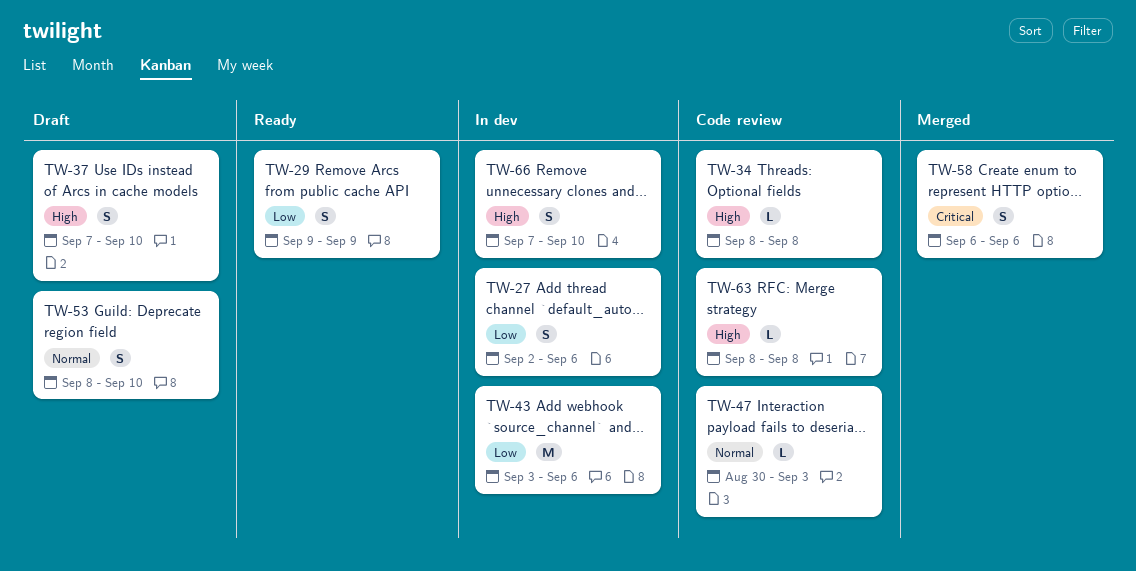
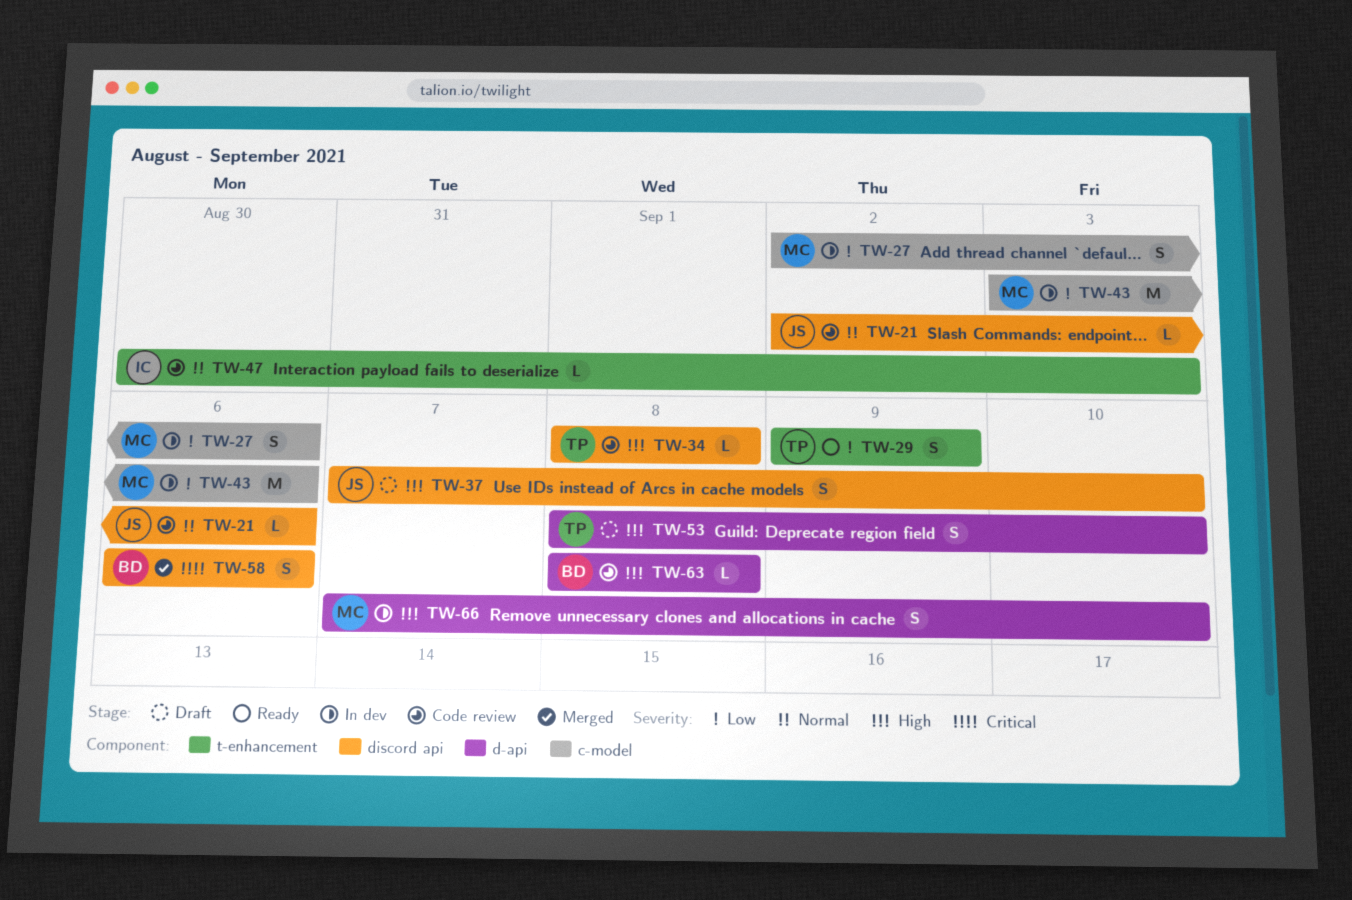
TW-21: none -> present
TW-53, priority: Normal -> High

